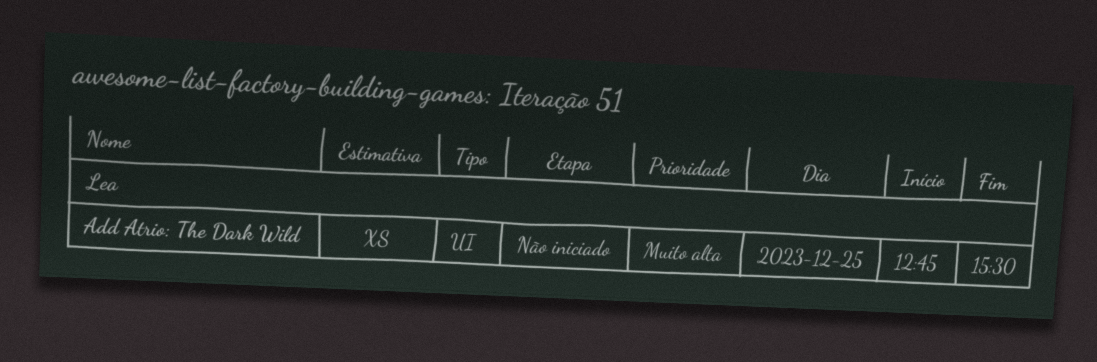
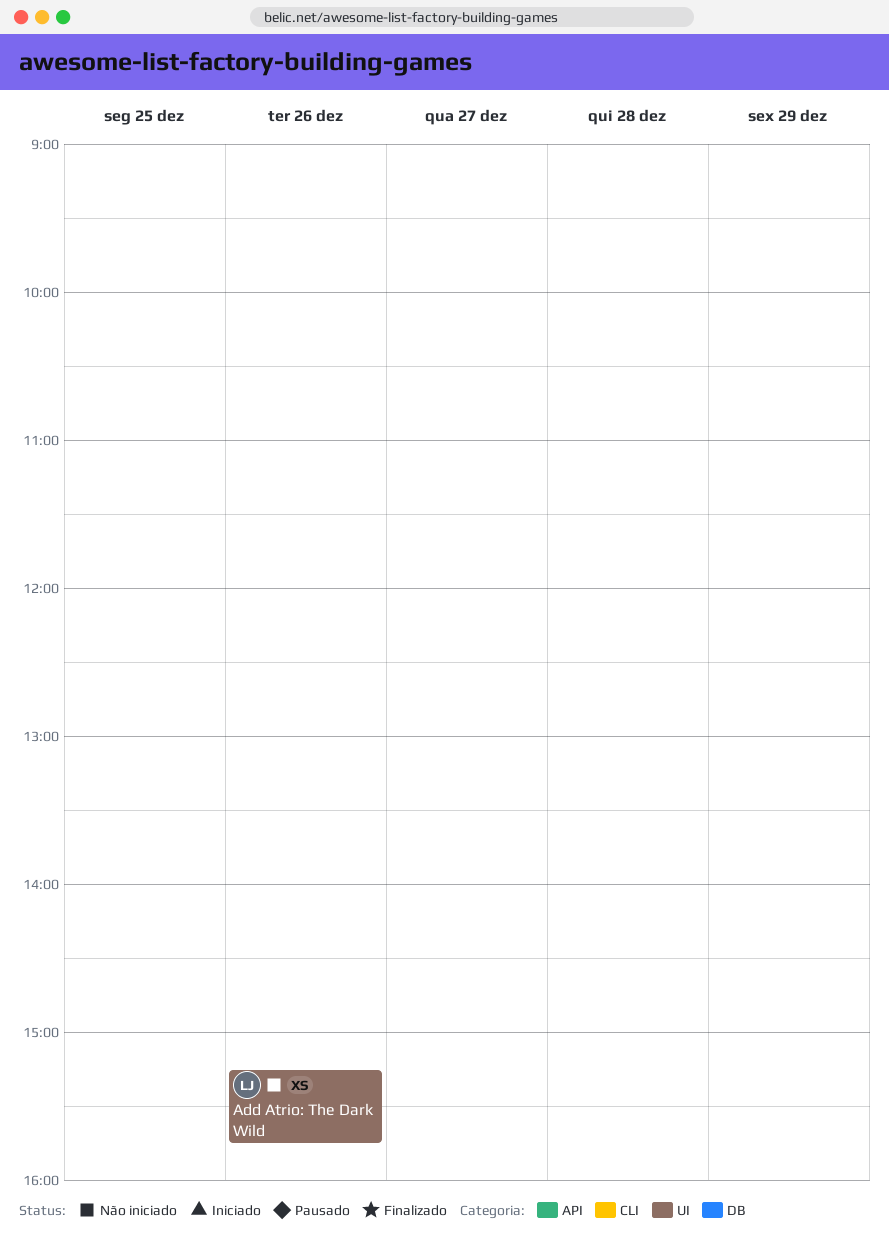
Add Atrio: The Dark Wild, day: Dec 25 -> Dec 26
Add Atrio: The Dark Wild, begins: 12:45 -> 15:15
Add Atrio: The Dark Wild, ends: 15:30 -> 15:45

